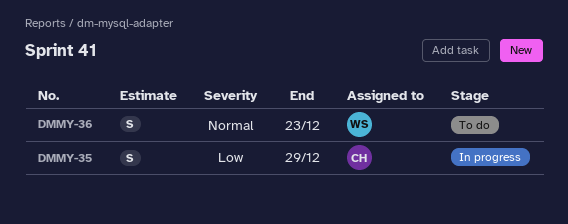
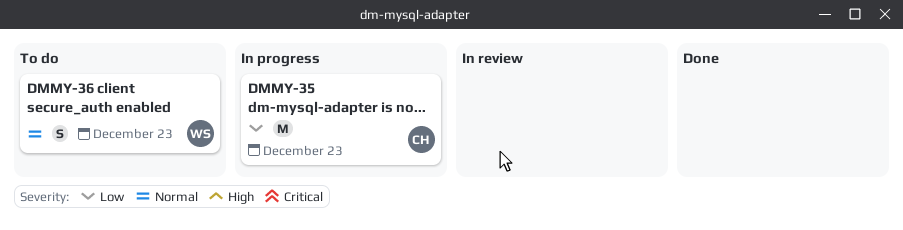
DMMY-35, estimate: S -> M
DMMY-35, due: Dec 29 -> Dec 23

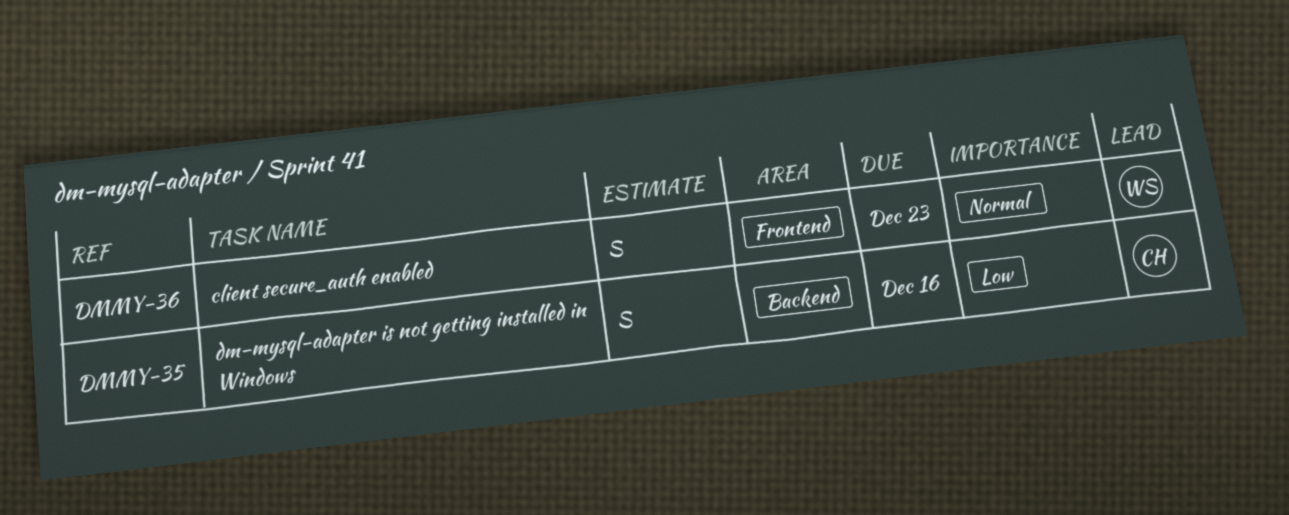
DMMY-35, estimate: M -> S
DMMY-35, due: Dec 23 -> Dec 16

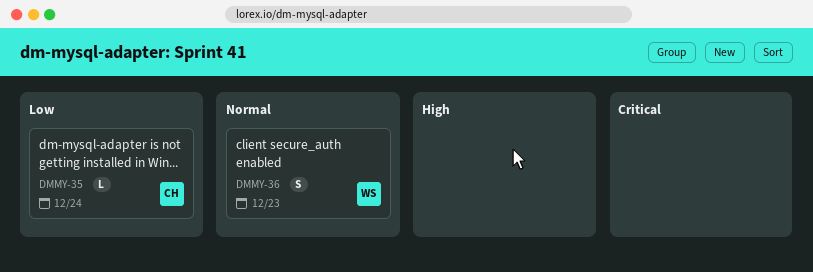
DMMY-35, estimate: S -> L
DMMY-35, due: Dec 16 -> Dec 24

